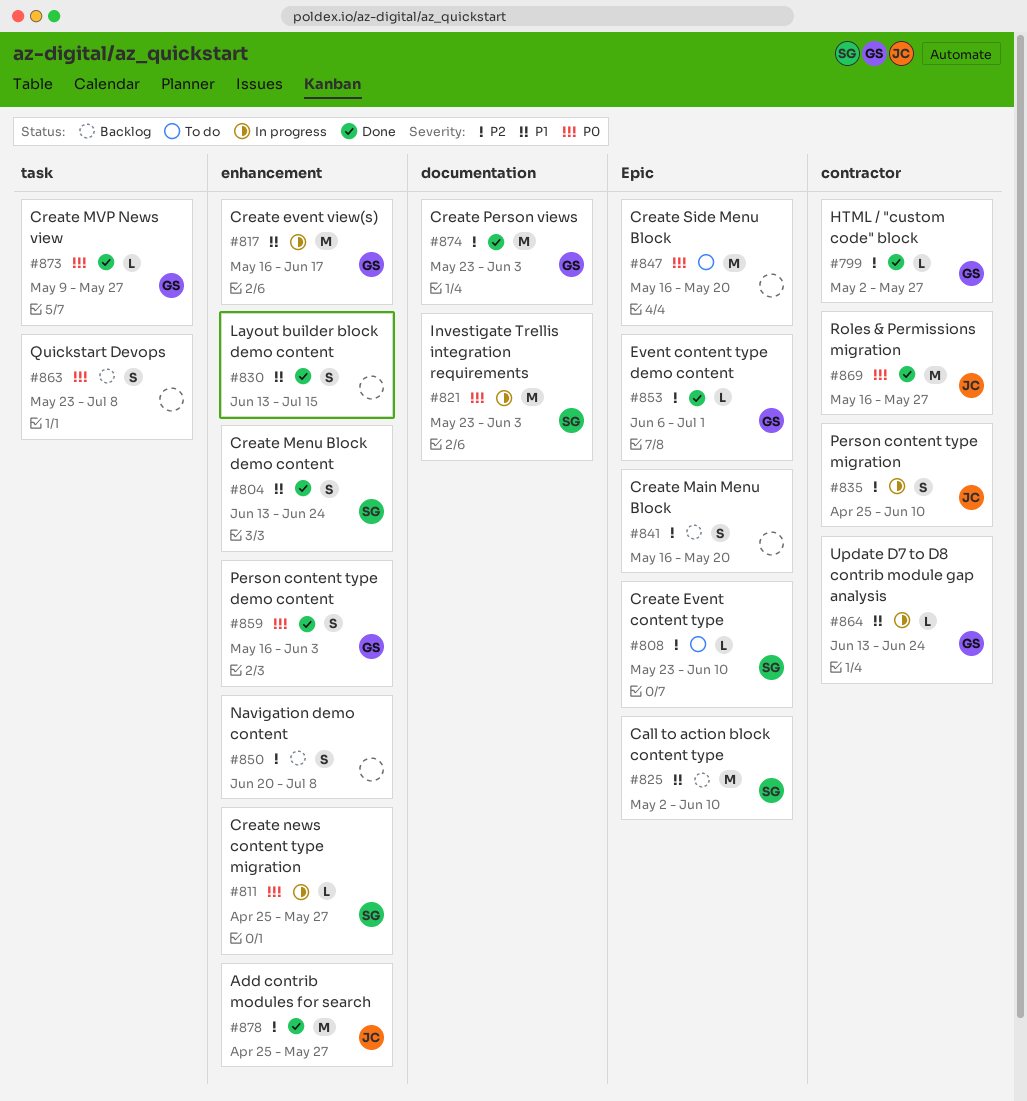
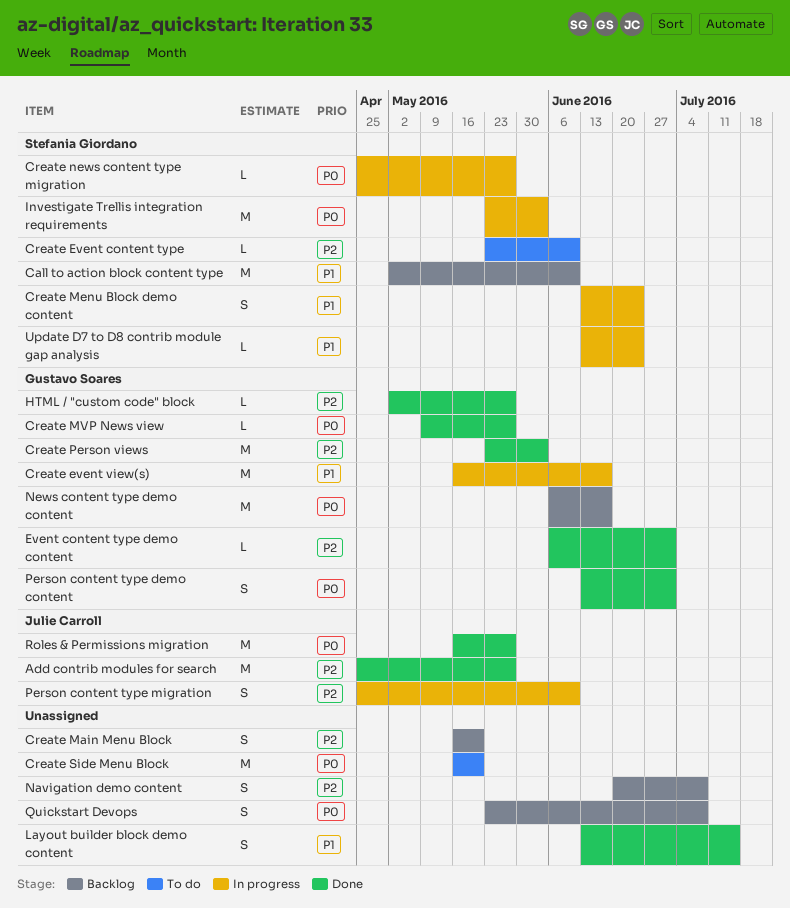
Create Menu Block demo content, status: Done -> In progress
News content type demo content: none -> present
Person content type demo content, start: May 16 -> Jun 13
Person content type demo content, due: Jun 3 -> Jul 1
Update D7 to D8 contrib module gap analysis, owner: Gustavo Soares -> Stefania Giordano

